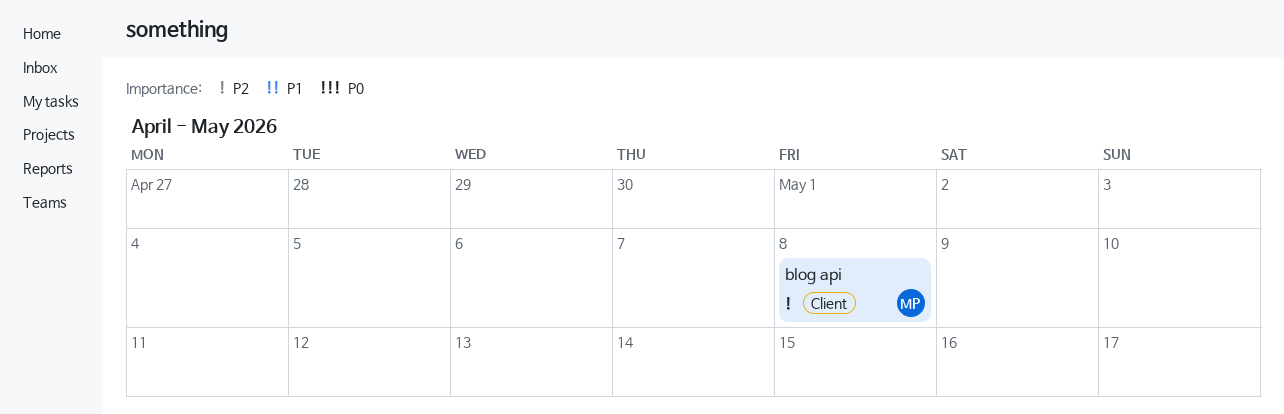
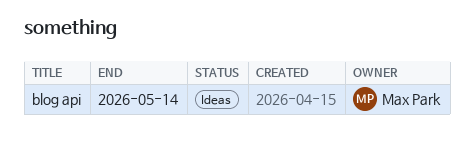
blog api, due: May 8 -> May 14

